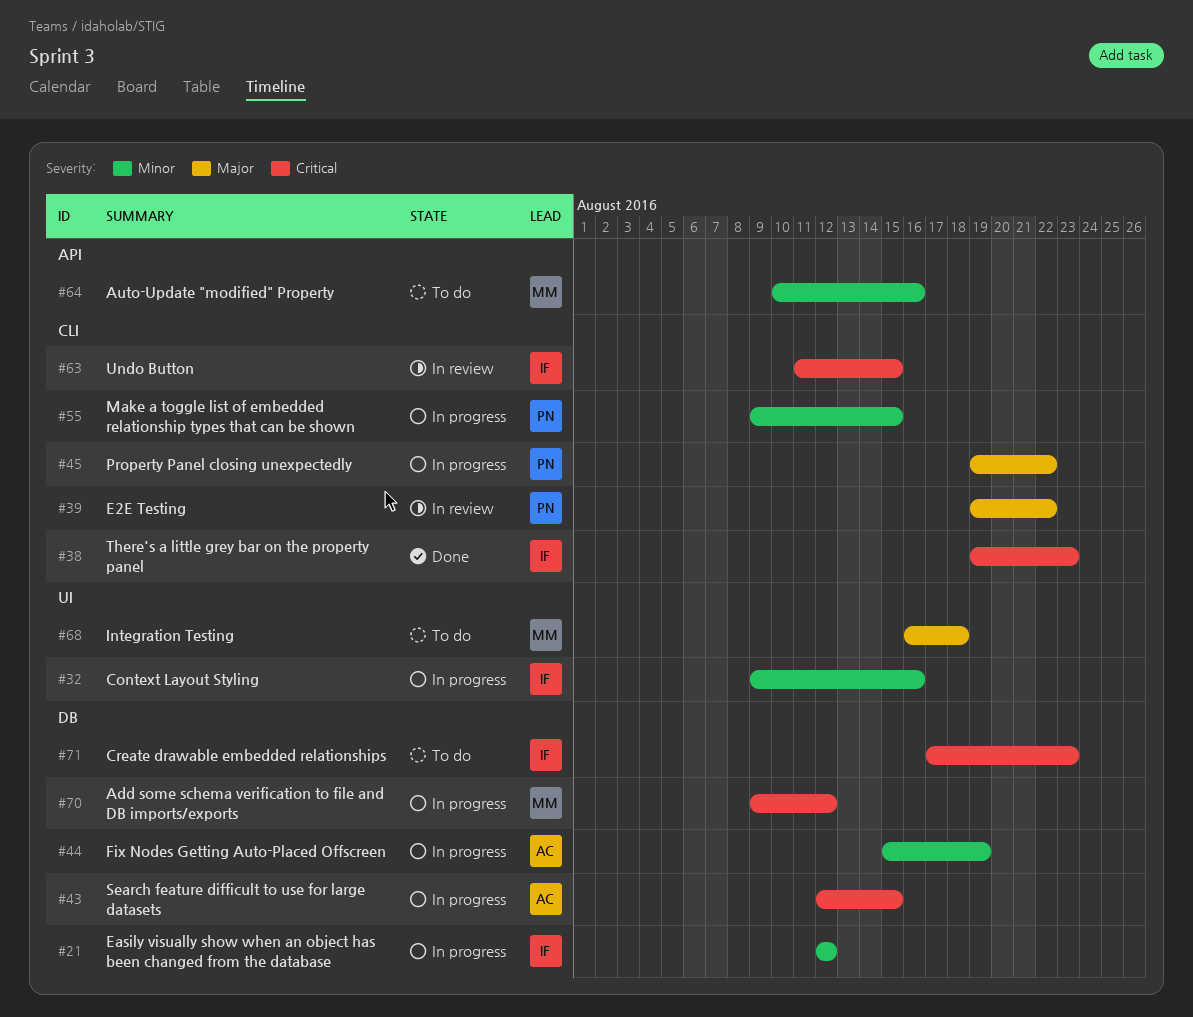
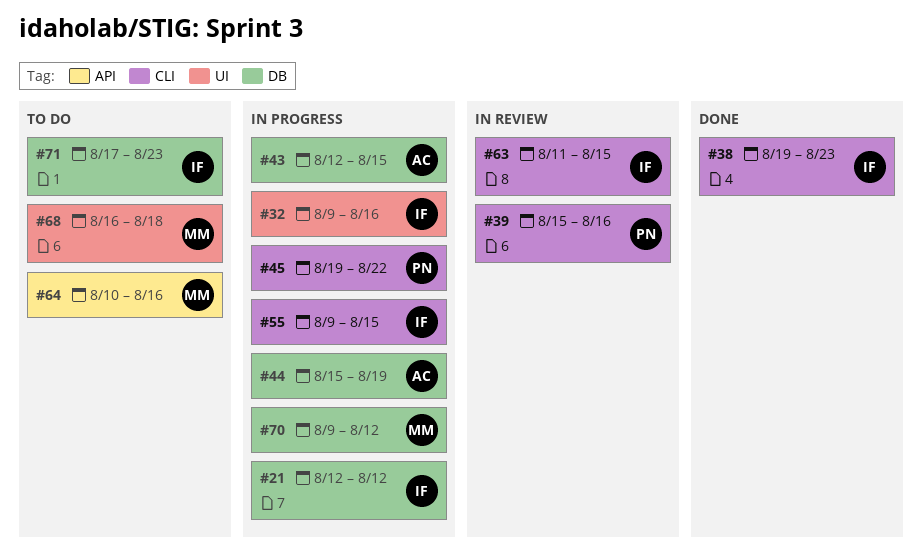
#39, start: Aug 19 -> Aug 15
#39, due: Aug 22 -> Aug 16
#55, owner: PN -> IF

